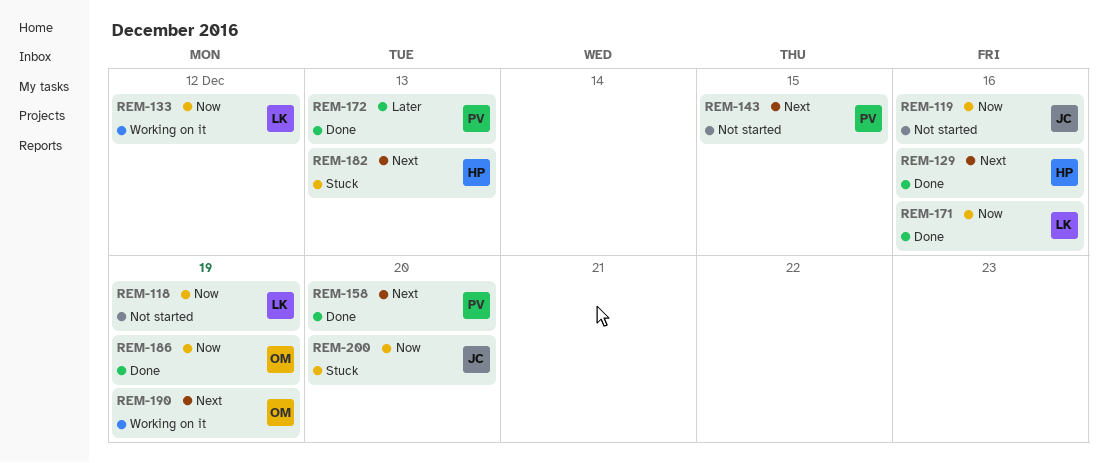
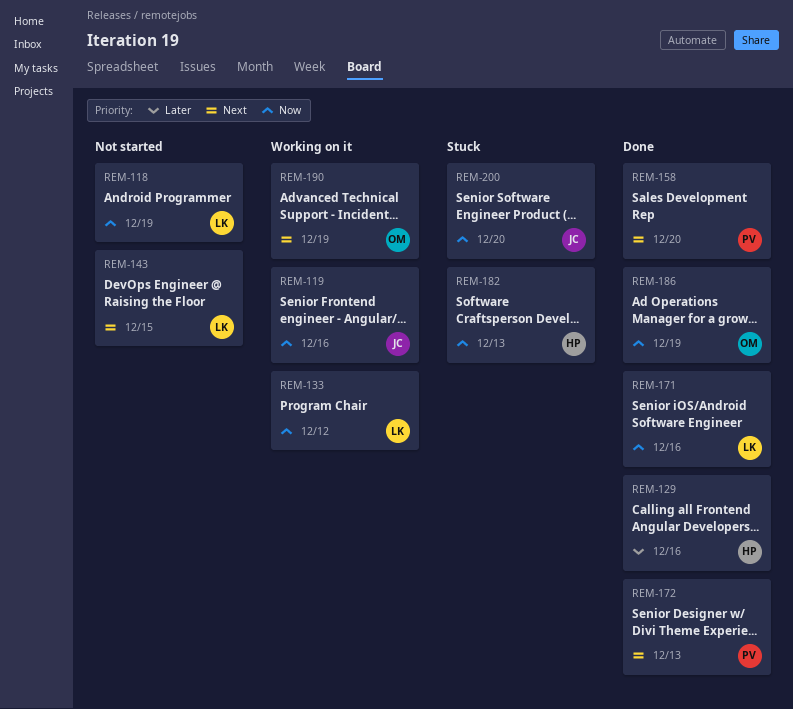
REM-119, status: Not started -> Working on it
REM-129, priority: Next -> Later
REM-143, owner: PV -> LK
REM-172, priority: Later -> Next
REM-182, priority: Next -> Now

